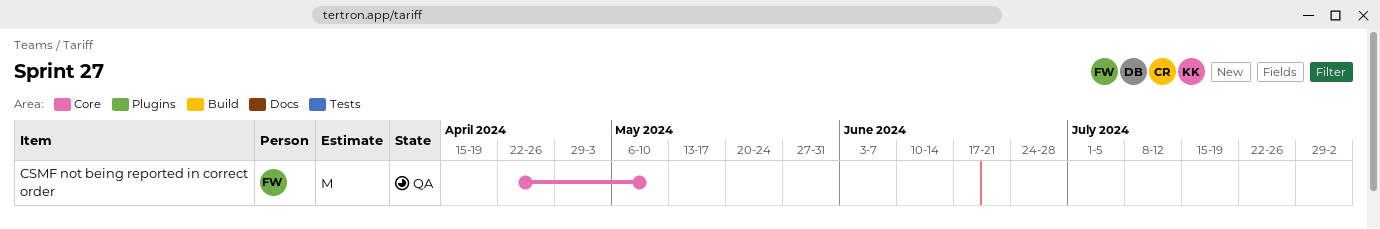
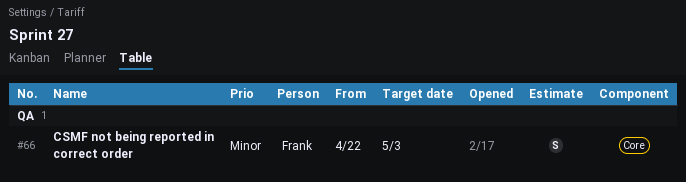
CSMF not being reported in correct order, estimate: M -> S
CSMF not being reported in correct order, due: May 10 -> May 3

